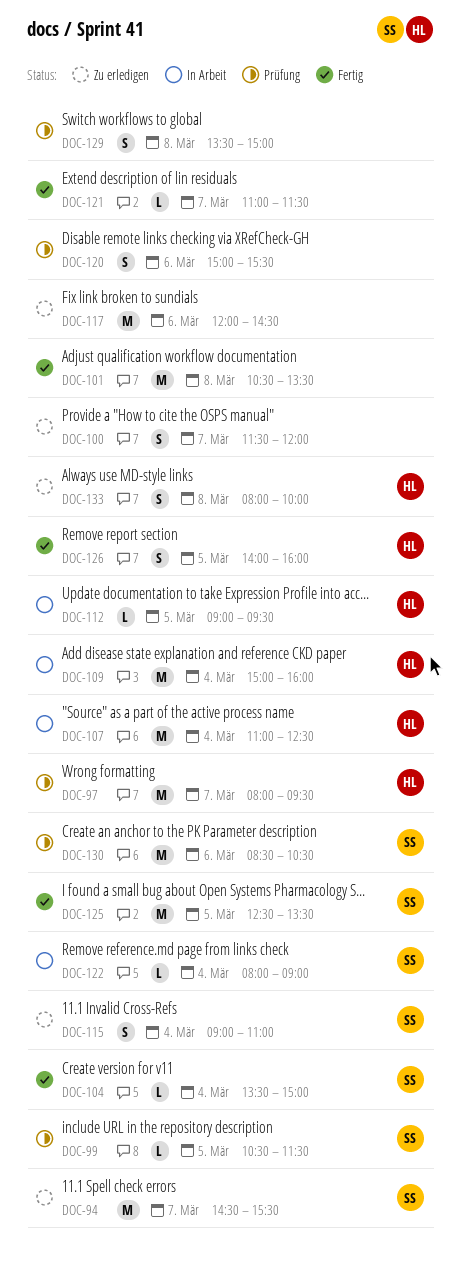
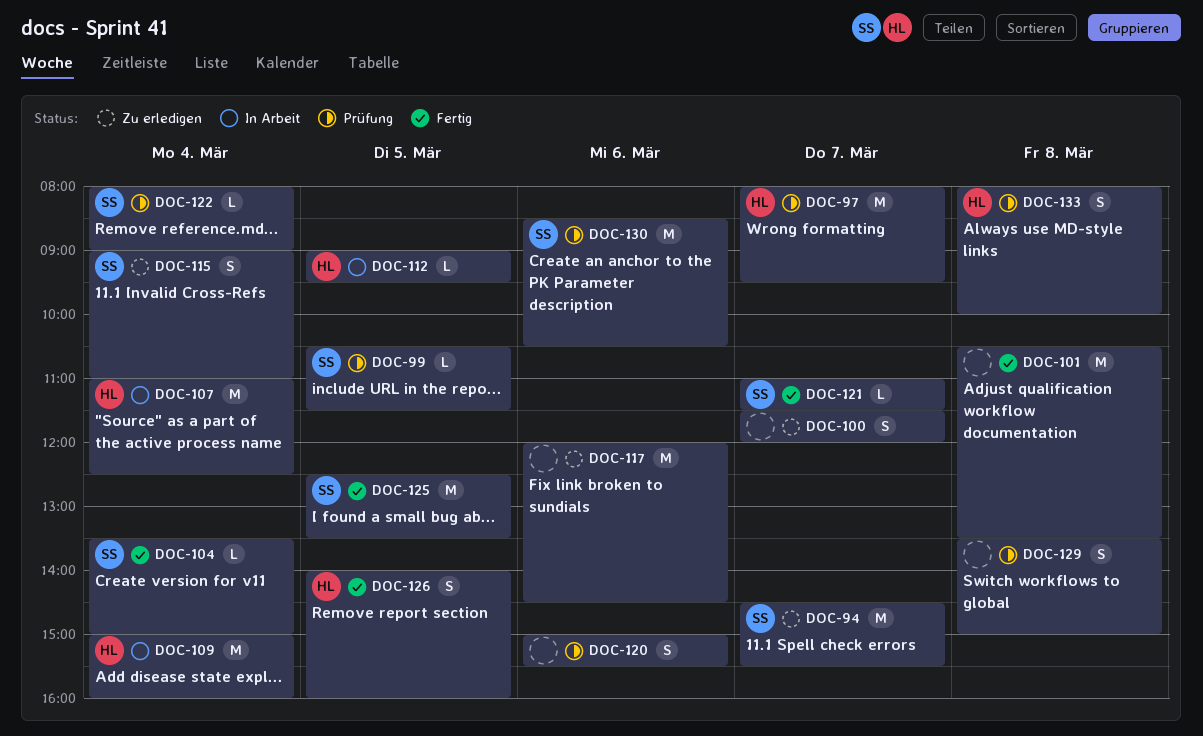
DOC-121, owner: none -> SS
DOC-122, status: In Arbeit -> Prüfung
DOC-133, status: Zu erledigen -> Prüfung

